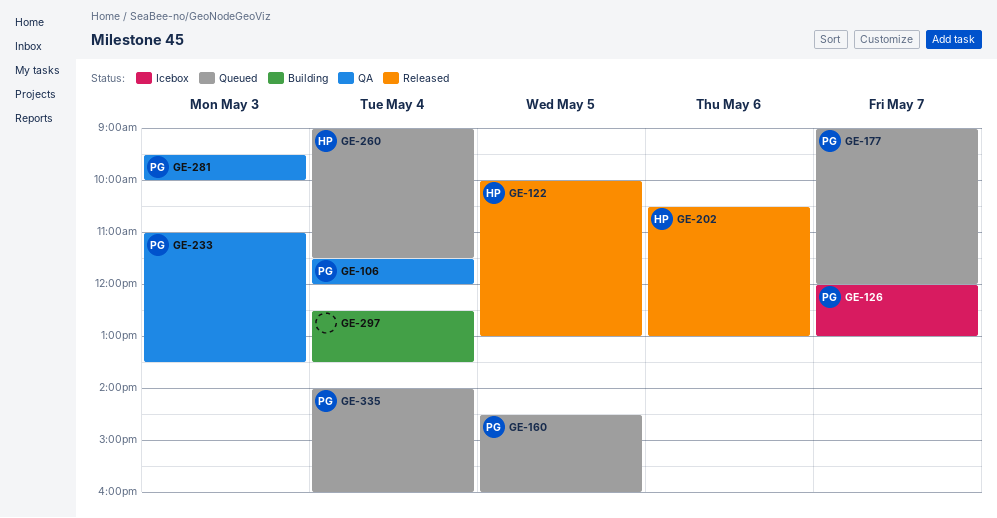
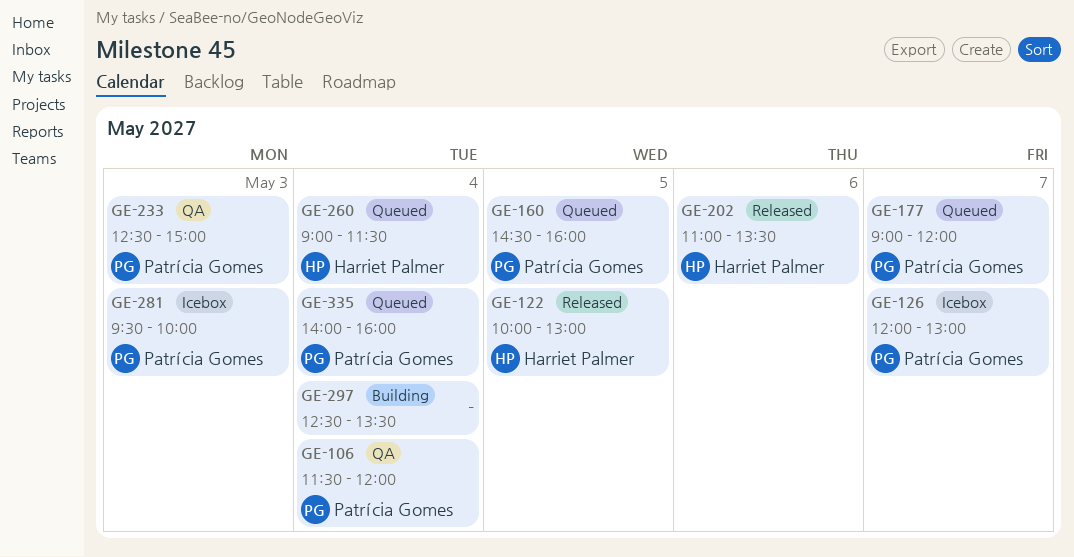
GE-202, begins: 10:30 -> 11:00
GE-202, ends: 13:00 -> 13:30
GE-233, begins: 11:00 -> 12:30
GE-233, ends: 13:30 -> 15:00
GE-281, status: QA -> Icebox

